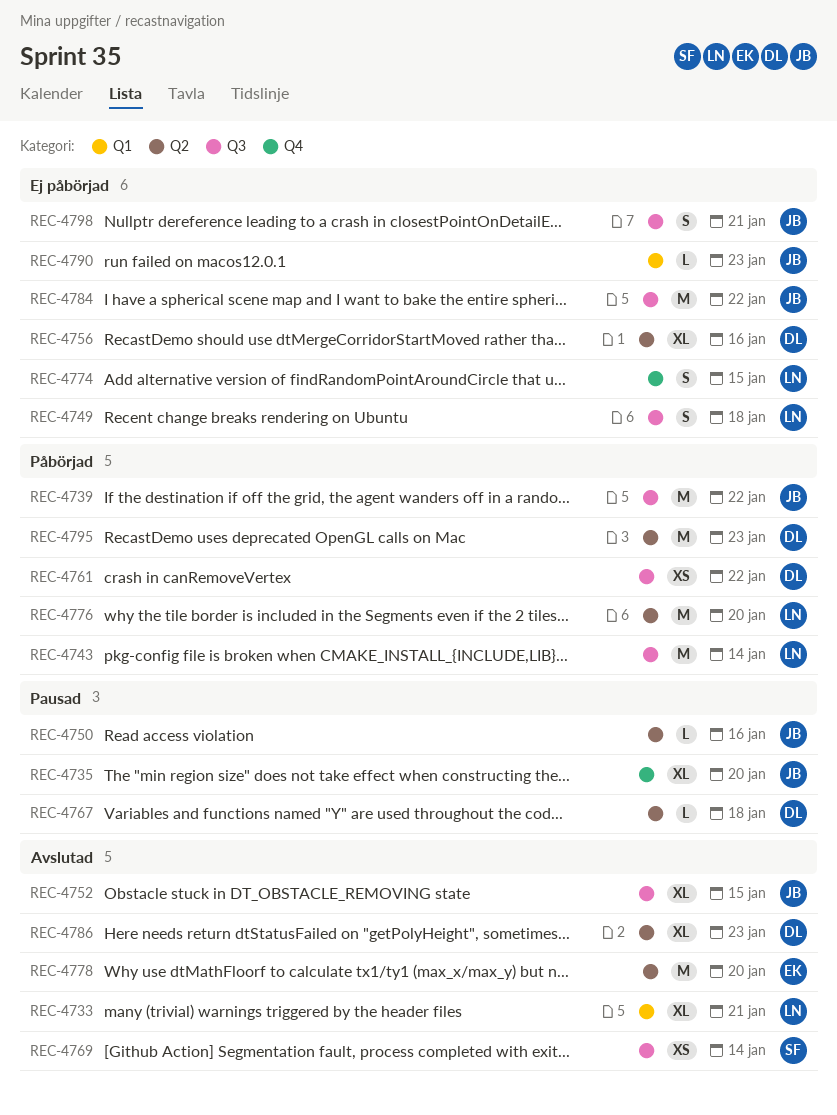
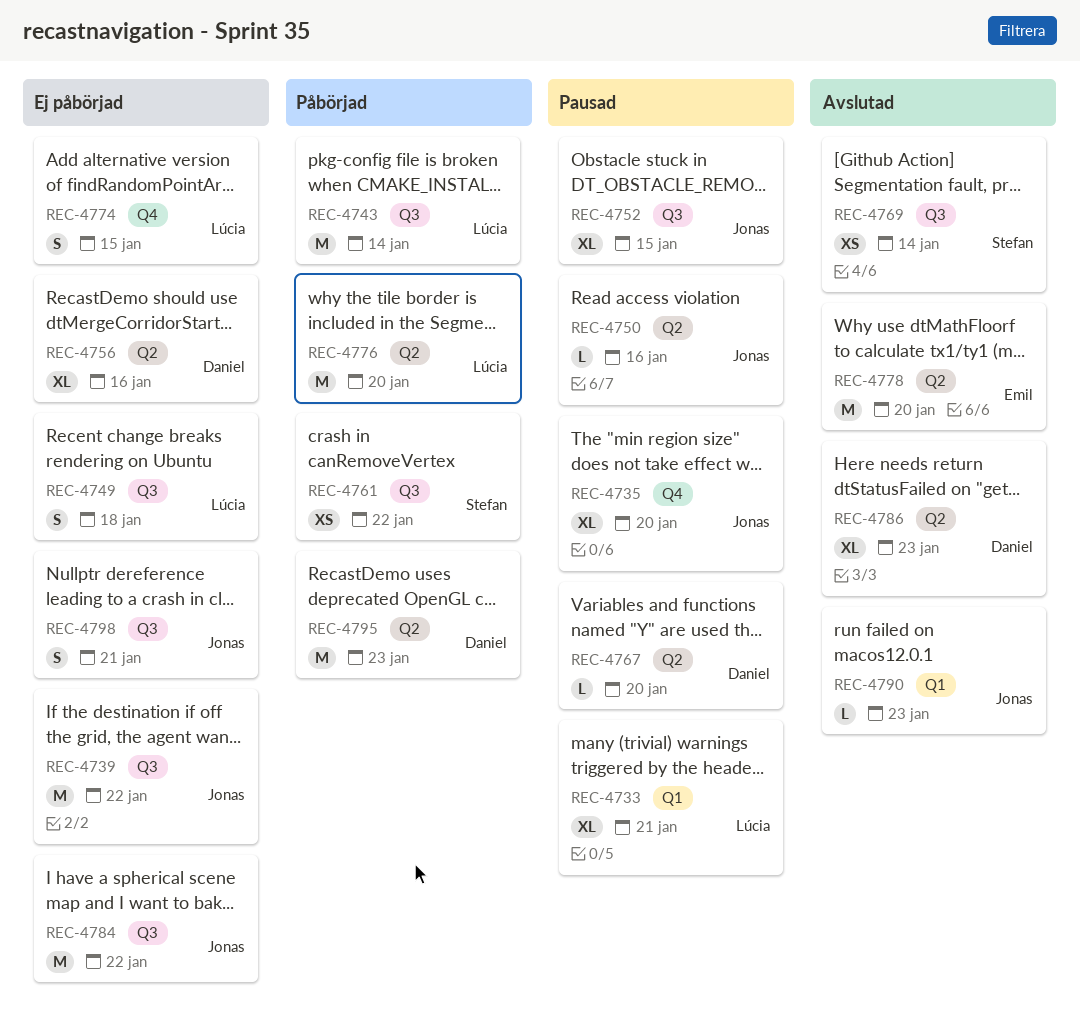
REC-4733, status: Avslutad -> Pausad
REC-4739, status: Påbörjad -> Ej påbörjad
REC-4752, status: Avslutad -> Pausad
REC-4761, owner: Daniel -> Stefan
REC-4767, due: Jan 18 -> Jan 20
REC-4790, status: Ej påbörjad -> Avslutad

